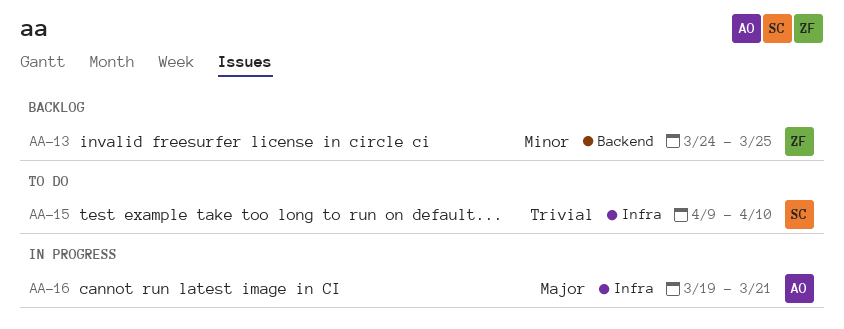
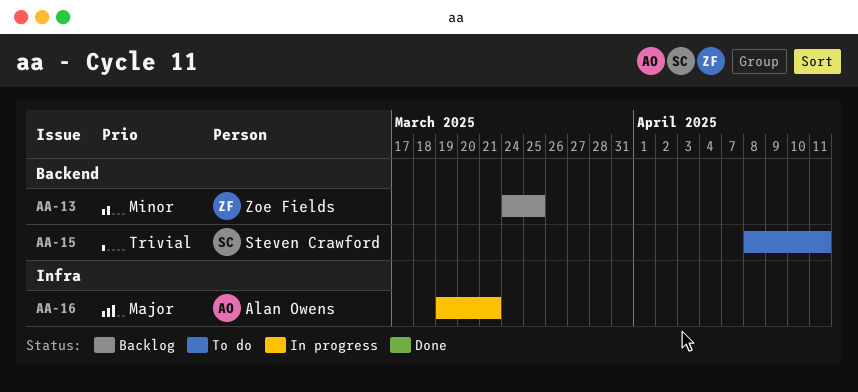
AA-15, label: Infra -> Backend
AA-15, start: Apr 9 -> Apr 8
AA-15, due: Apr 10 -> Apr 11

